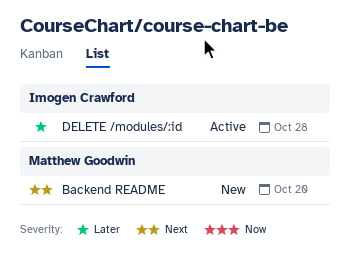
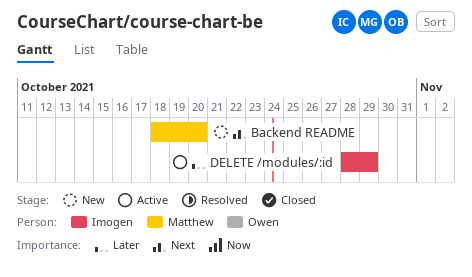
DELETE /modules/:id, due: Oct 28 -> Oct 29

